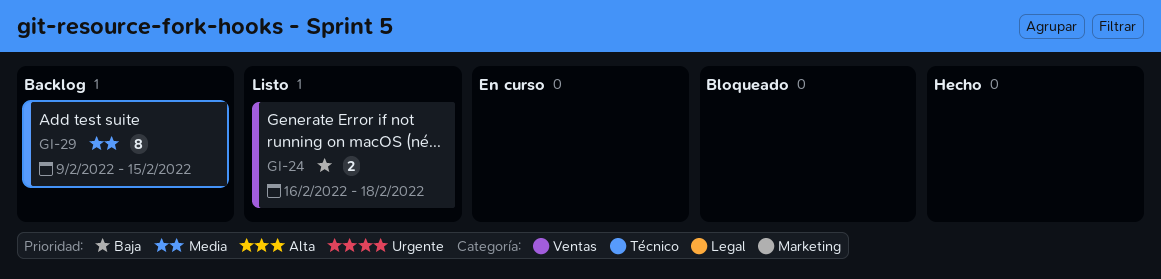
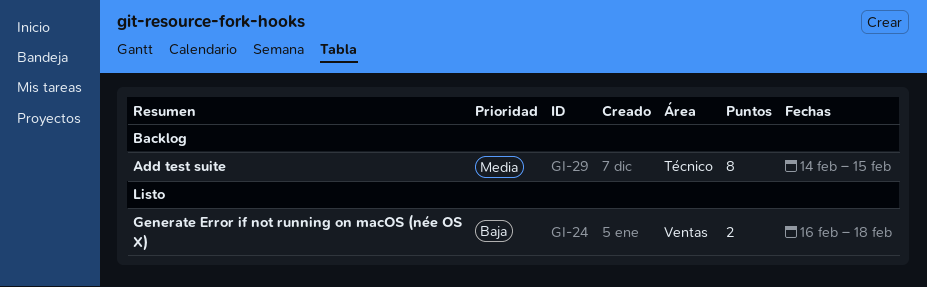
GI-29, start: Feb 9 -> Feb 14

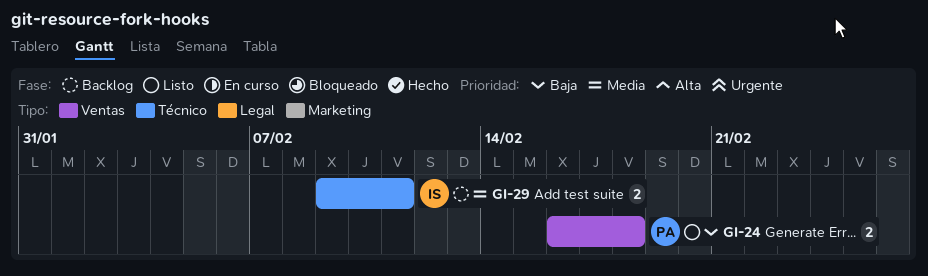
GI-29, estimate: 8 -> 2
GI-29, start: Feb 14 -> Feb 9
GI-29, due: Feb 15 -> Feb 11

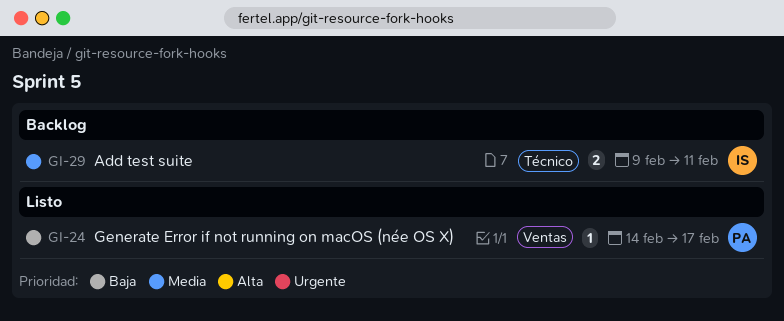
GI-24, estimate: 2 -> 1
GI-24, start: Feb 16 -> Feb 14
GI-24, due: Feb 18 -> Feb 17

